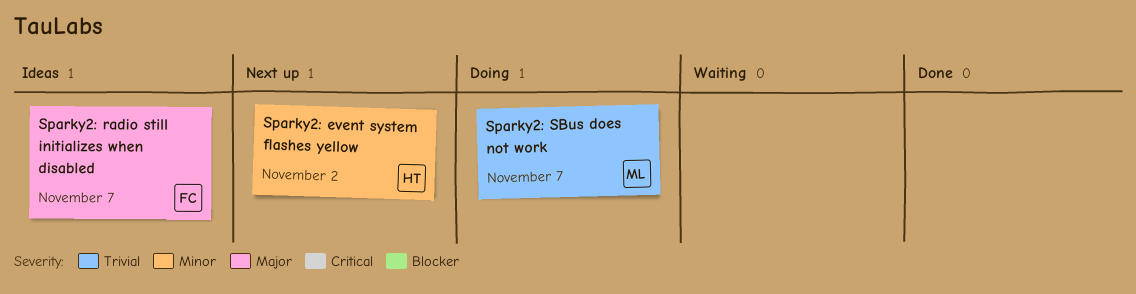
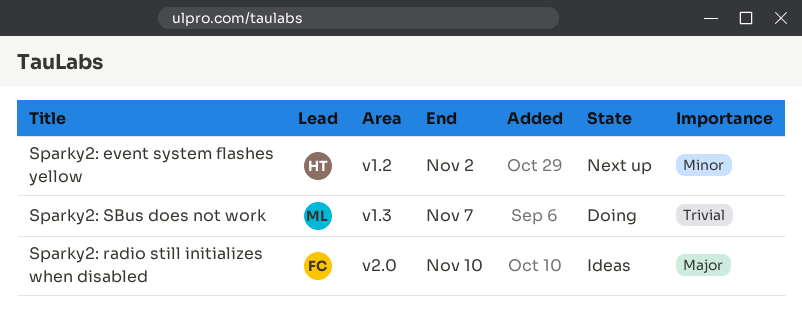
Sparky2: radio still initializes when disabled, due: Nov 7 -> Nov 10

